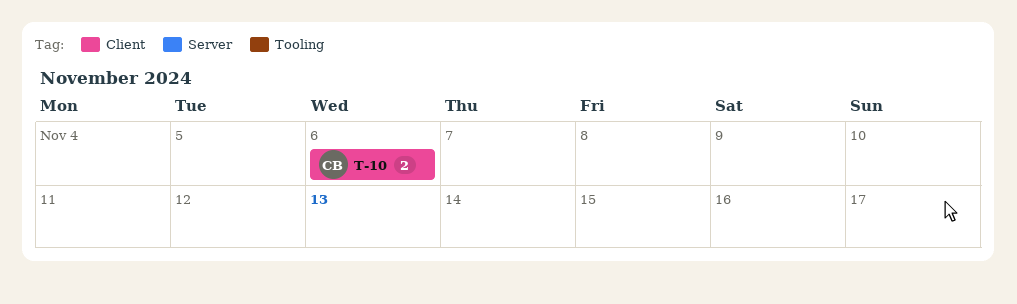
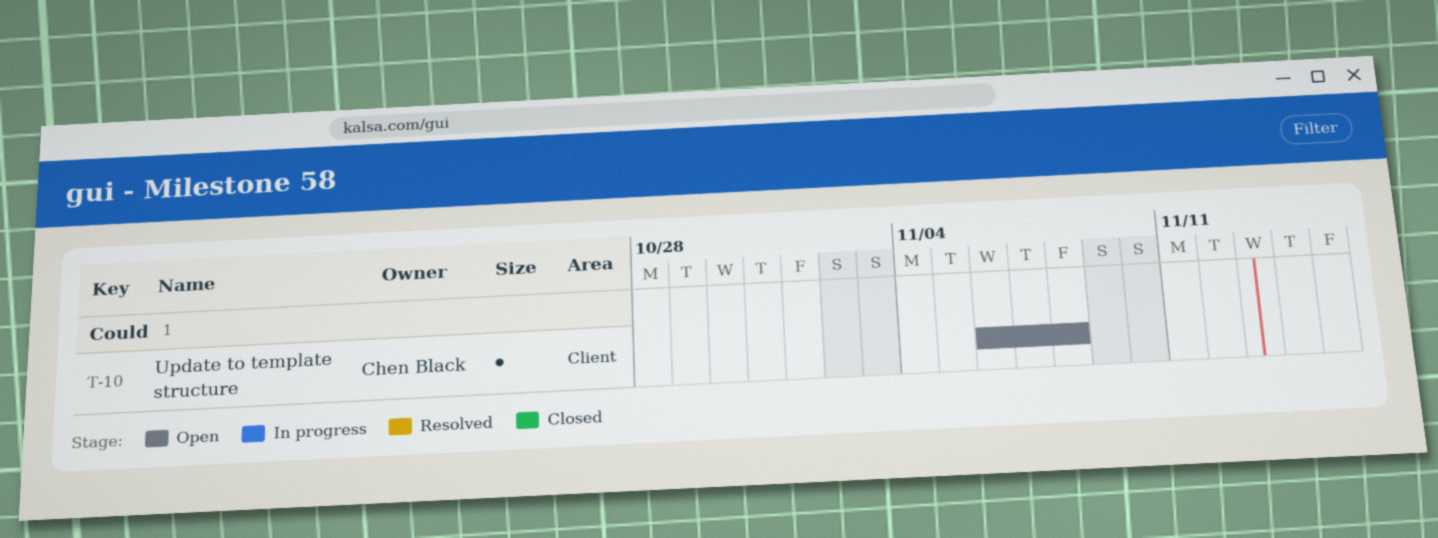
T-10, estimate: 2 -> 1
T-10, due: Nov 6 -> Nov 8

